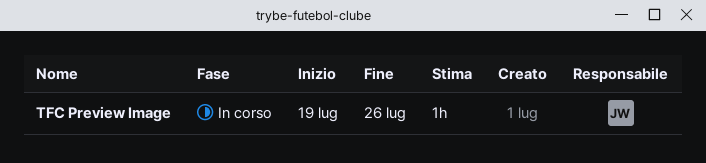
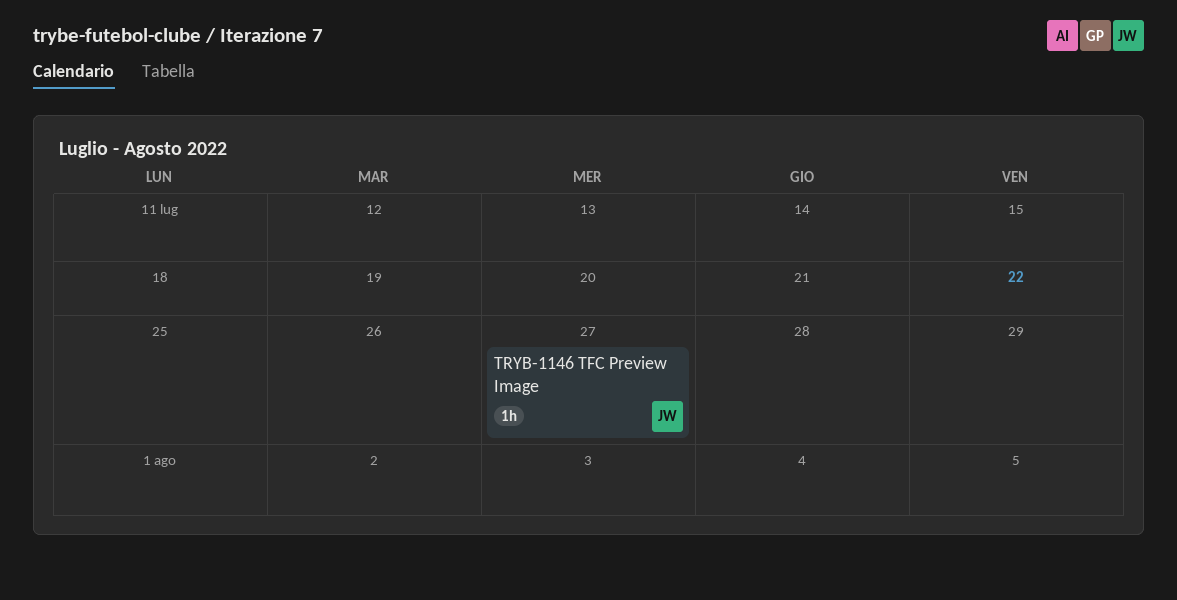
TFC Preview Image, due: Jul 26 -> Jul 27

